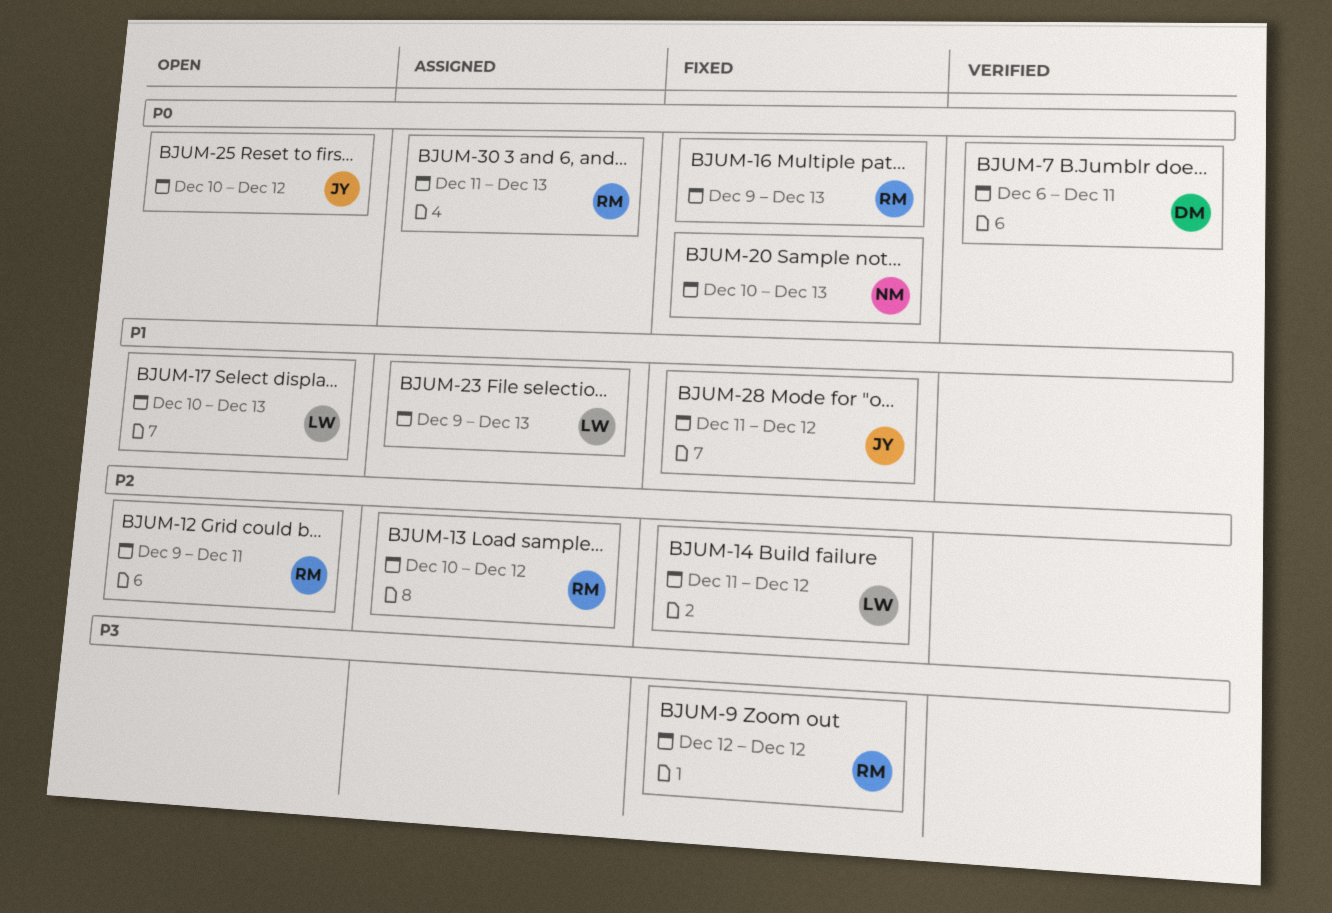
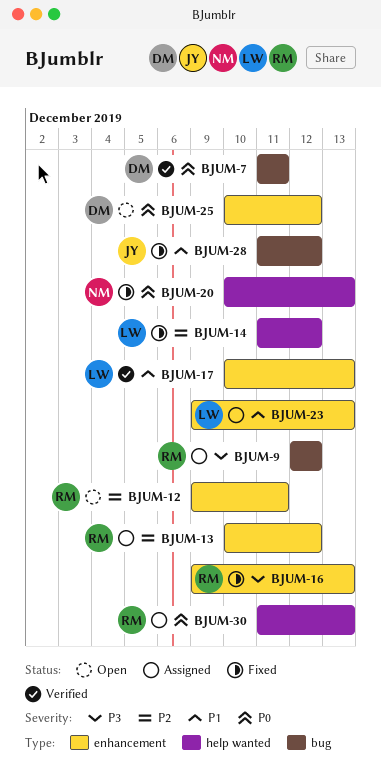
BJUM-7, start: Dec 6 -> Dec 11
BJUM-9, status: Fixed -> Assigned
BJUM-16, priority: P0 -> P3
BJUM-17, status: Open -> Verified
BJUM-25, owner: JY -> DM

